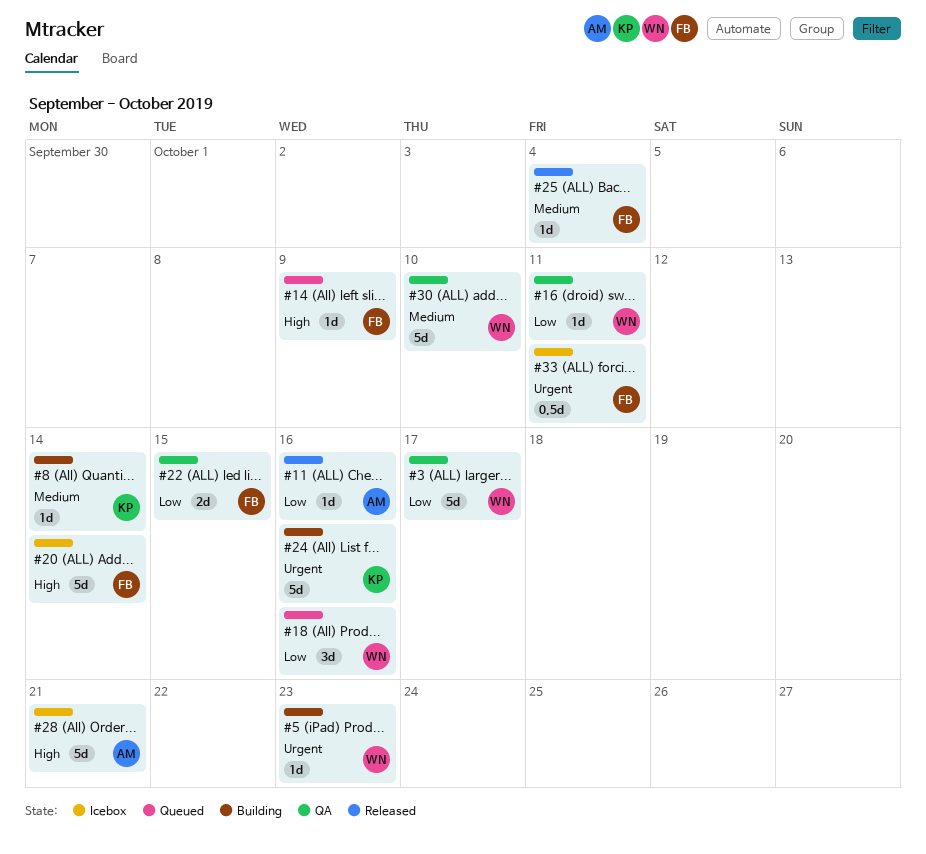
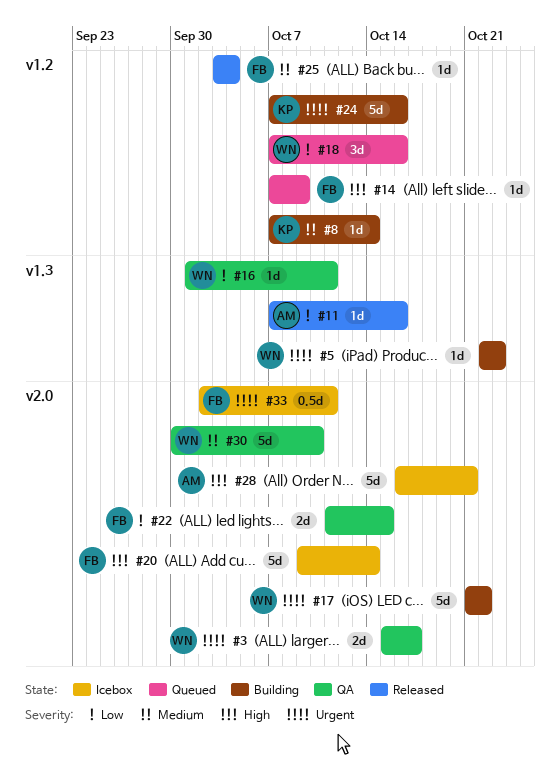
#3, priority: Low -> Urgent
#3, estimate: 5d -> 2d
#17: none -> present

